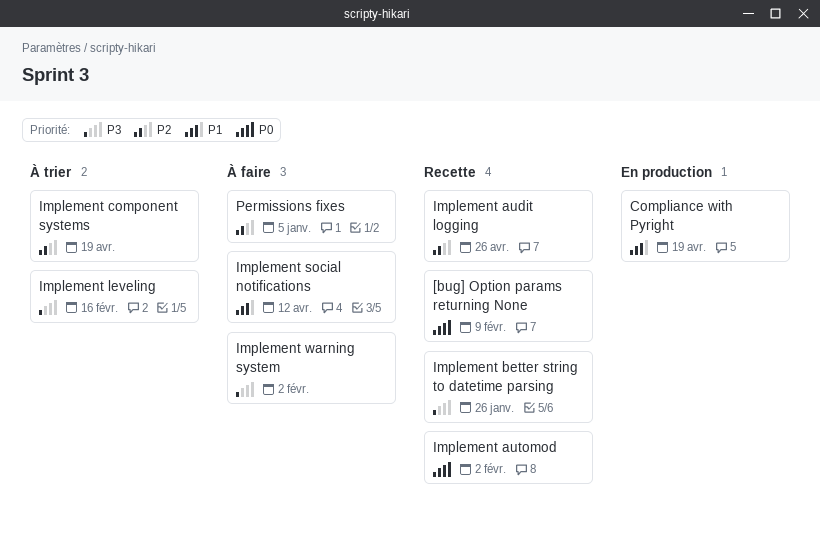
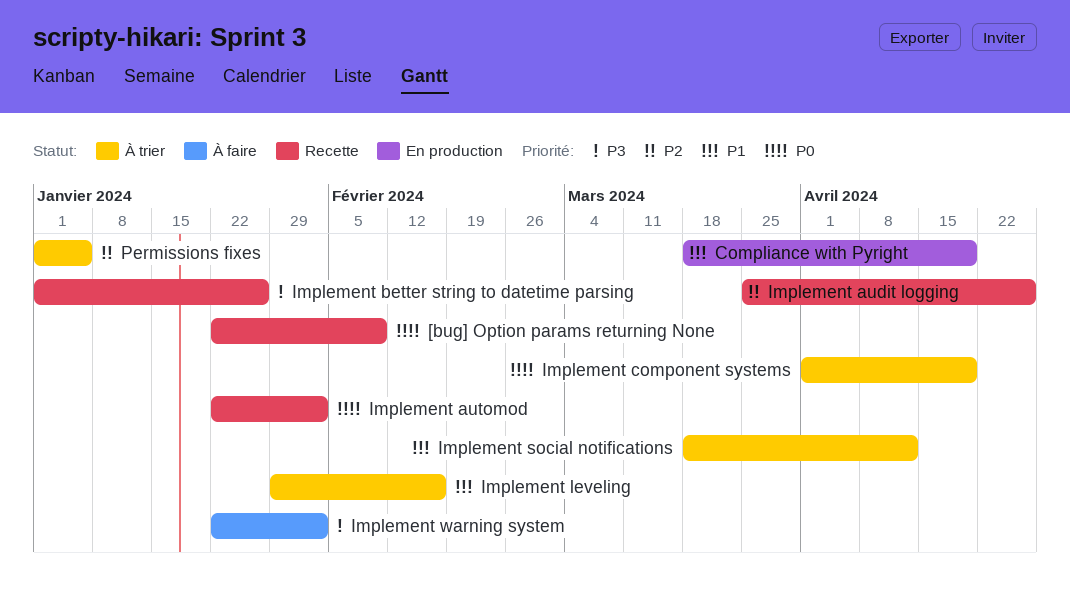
Implement component systems, priority: P2 -> P0
Implement leveling, priority: P3 -> P1
Implement social notifications, status: À faire -> À trier
Permissions fixes, status: À faire -> À trier

